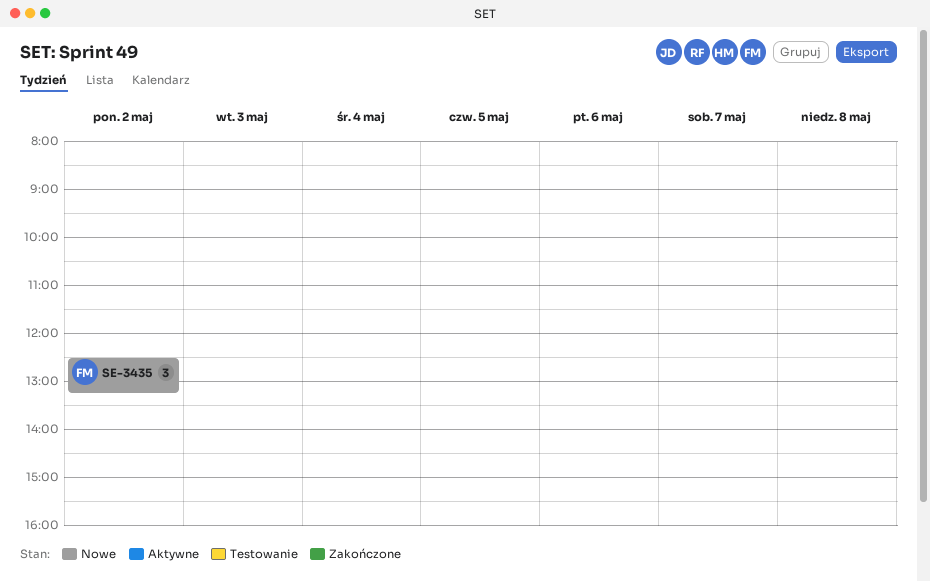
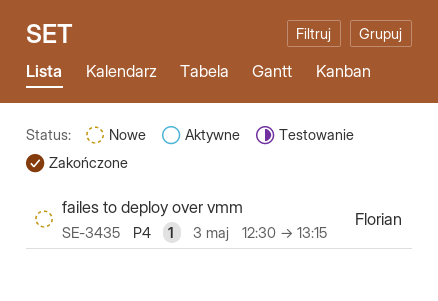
SE-3435, estimate: 3 -> 1
SE-3435, day: May 2 -> May 3

